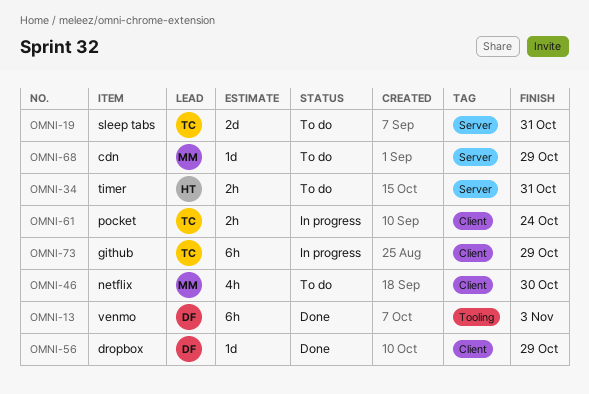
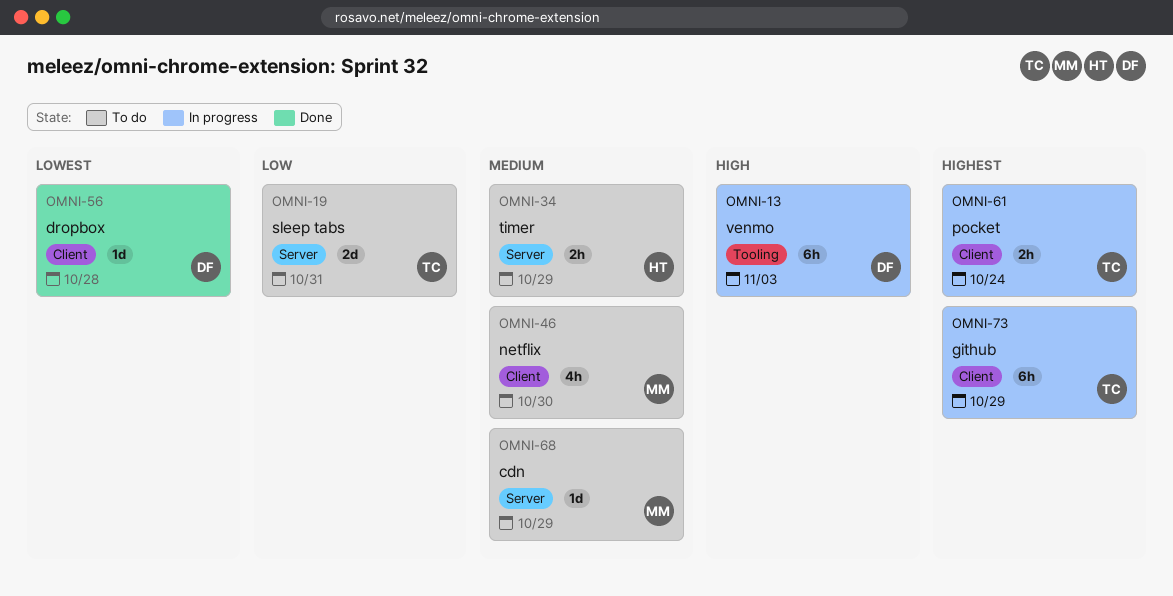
OMNI-13, status: Done -> In progress
OMNI-34, due: Oct 31 -> Oct 29
OMNI-56, due: Oct 29 -> Oct 28

